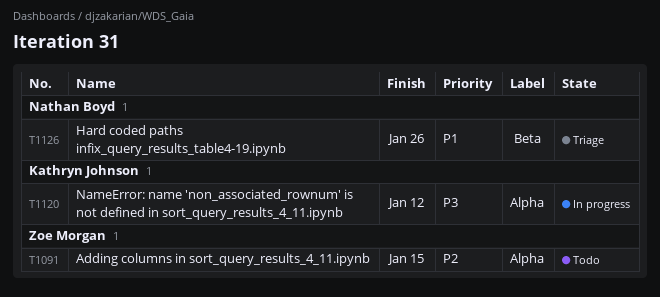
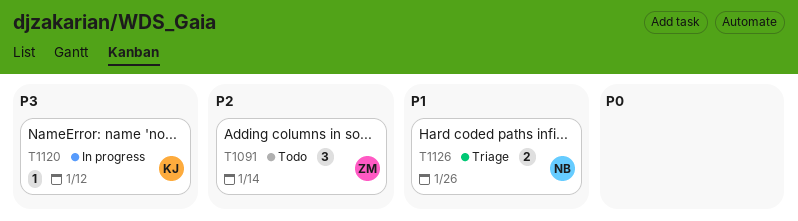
T1091, due: Jan 15 -> Jan 14

